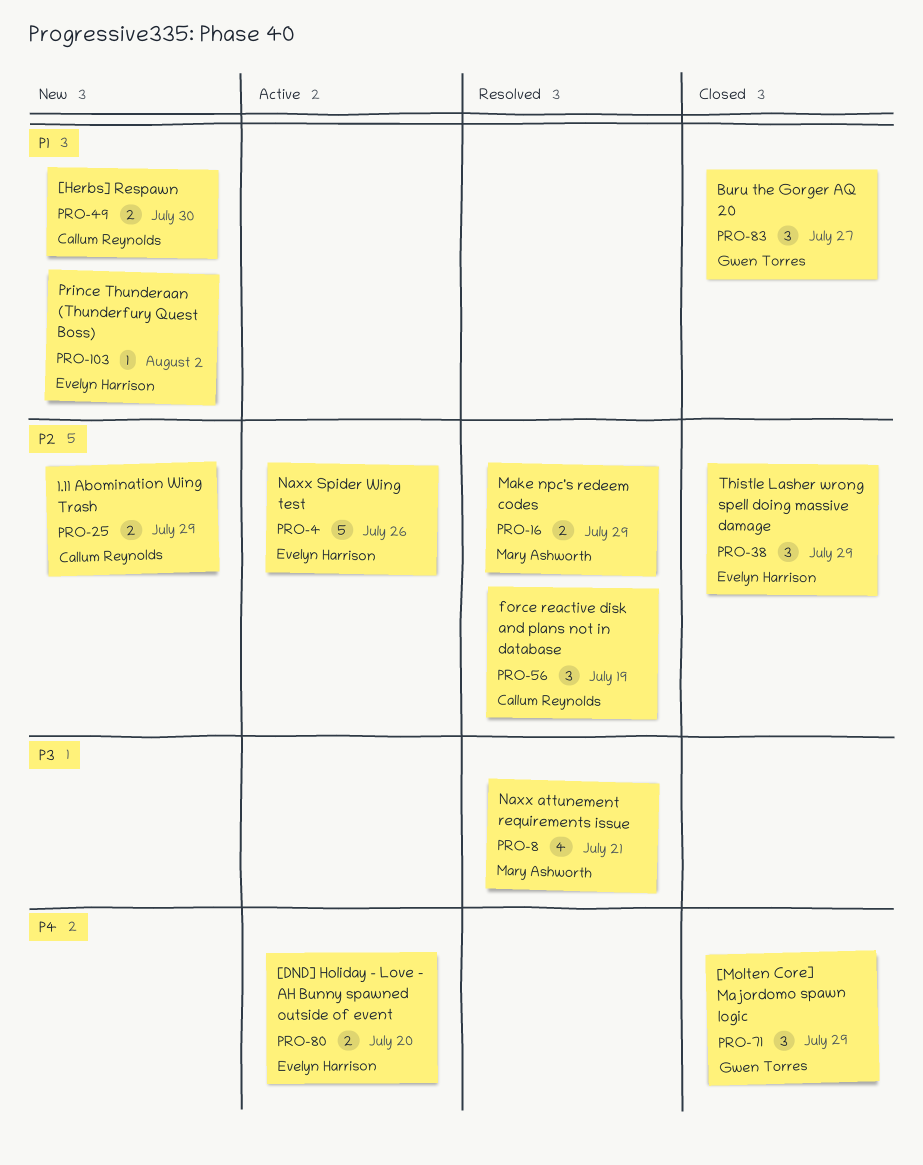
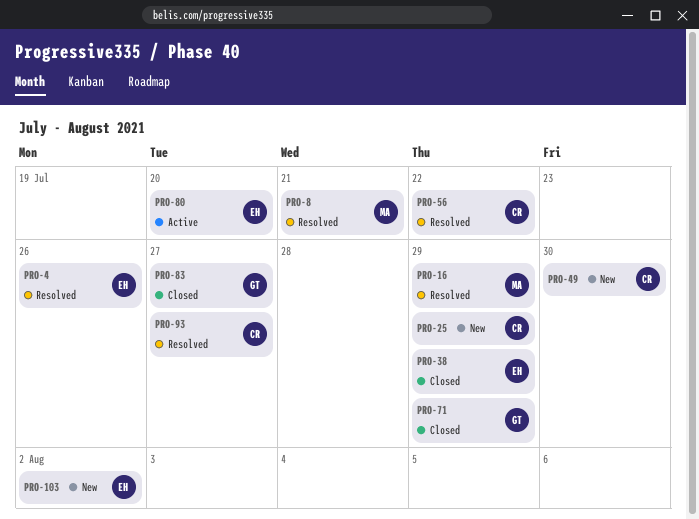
PRO-4, status: Active -> Resolved
PRO-56, due: Jul 19 -> Jul 22
PRO-93: none -> present

